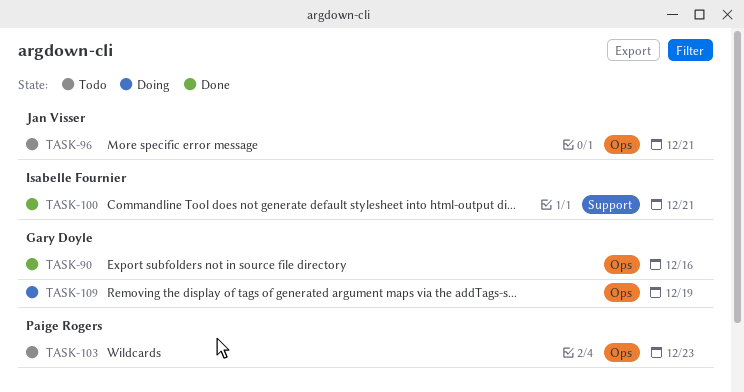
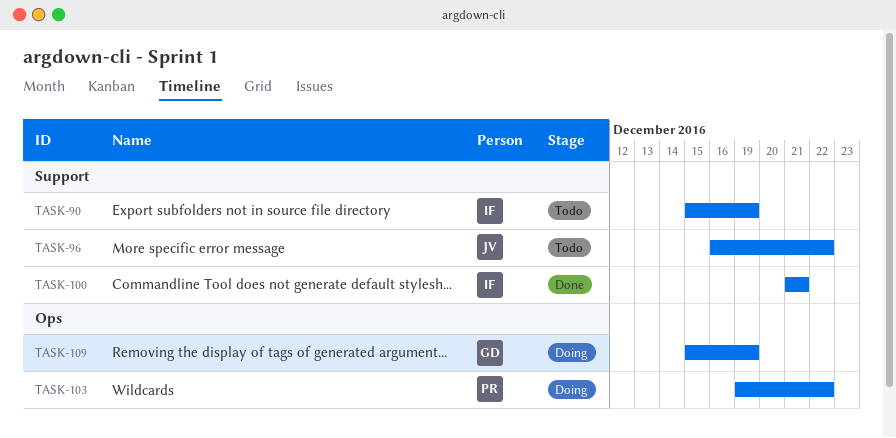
TASK-90, status: Done -> Todo
TASK-90, owner: Gary Doyle -> Isabelle Fournier
TASK-90, label: Ops -> Support
TASK-90, due: Dec 16 -> Dec 19
TASK-96, label: Ops -> Support
TASK-96, due: Dec 21 -> Dec 22
TASK-103, status: Todo -> Doing
TASK-103, due: Dec 23 -> Dec 22

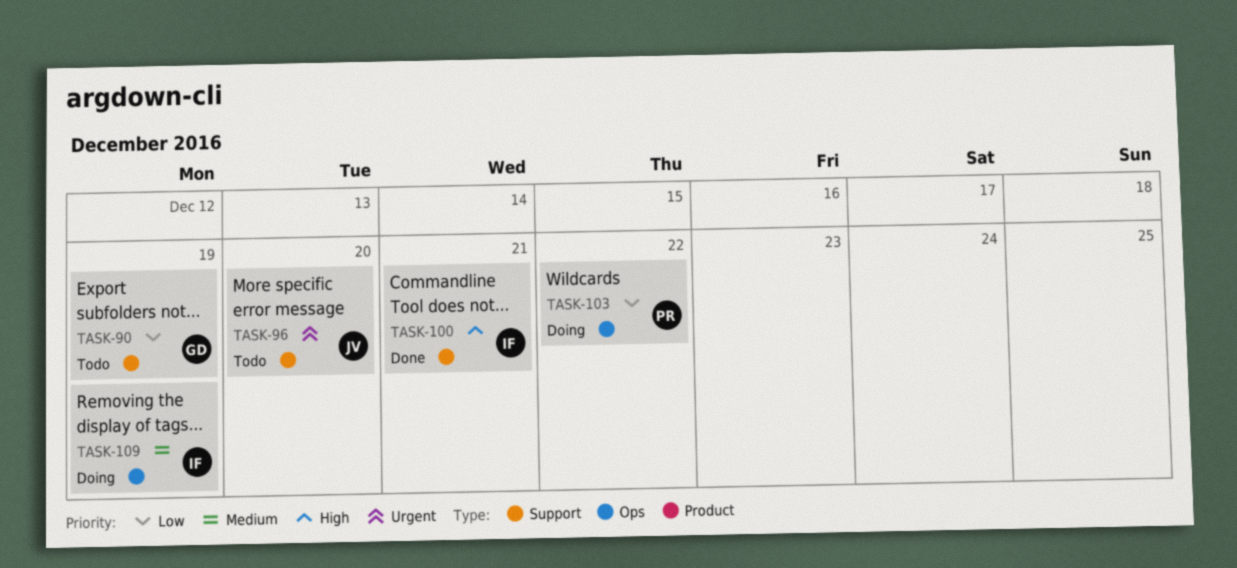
TASK-90, owner: IF -> GD
TASK-96, due: Dec 22 -> Dec 20
TASK-109, owner: GD -> IF

